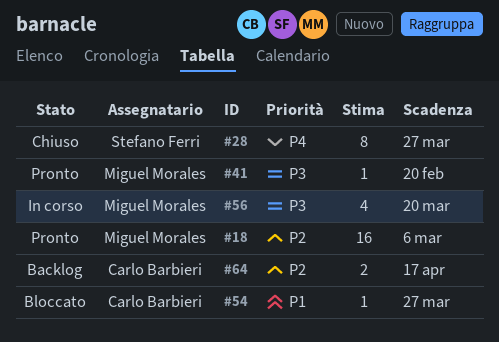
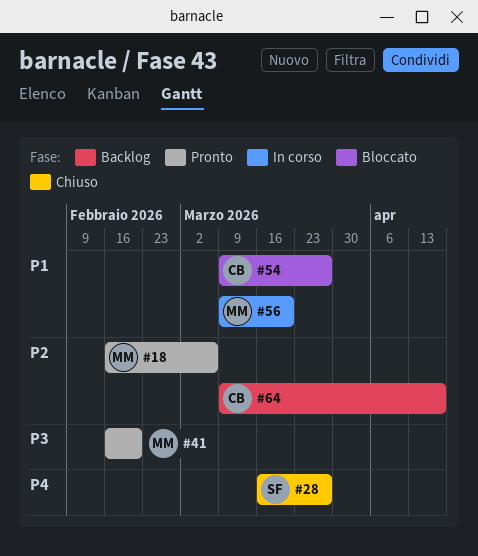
#56, priority: P3 -> P1

